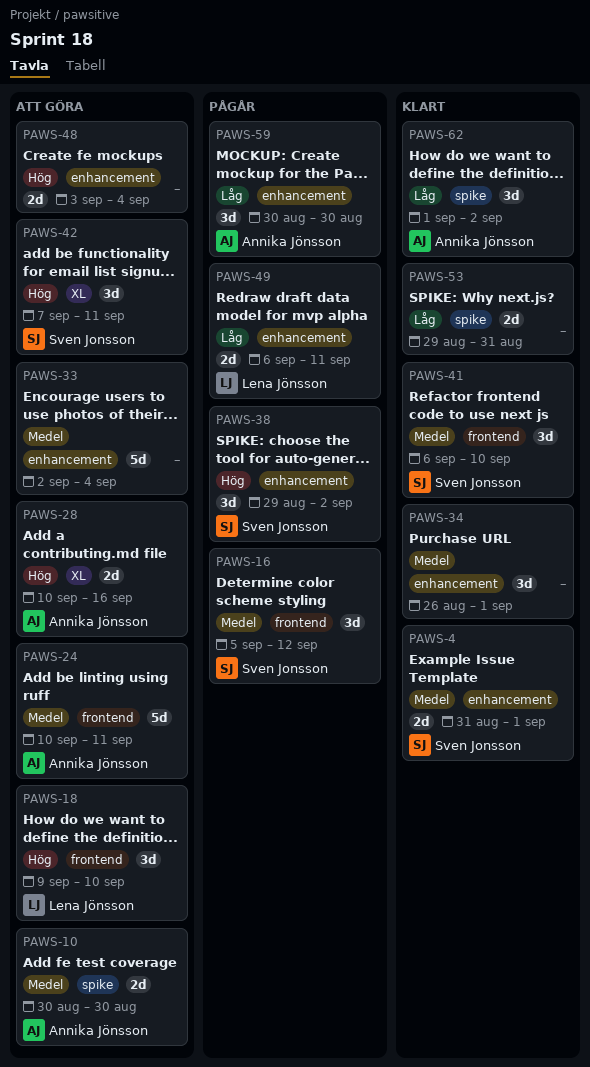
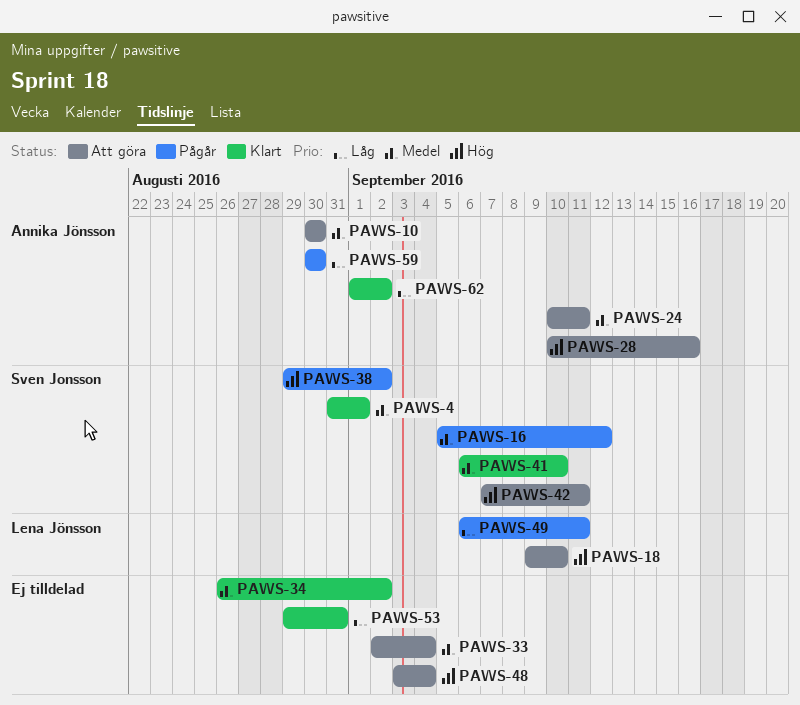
PAWS-34, due: Sep 1 -> Sep 2

